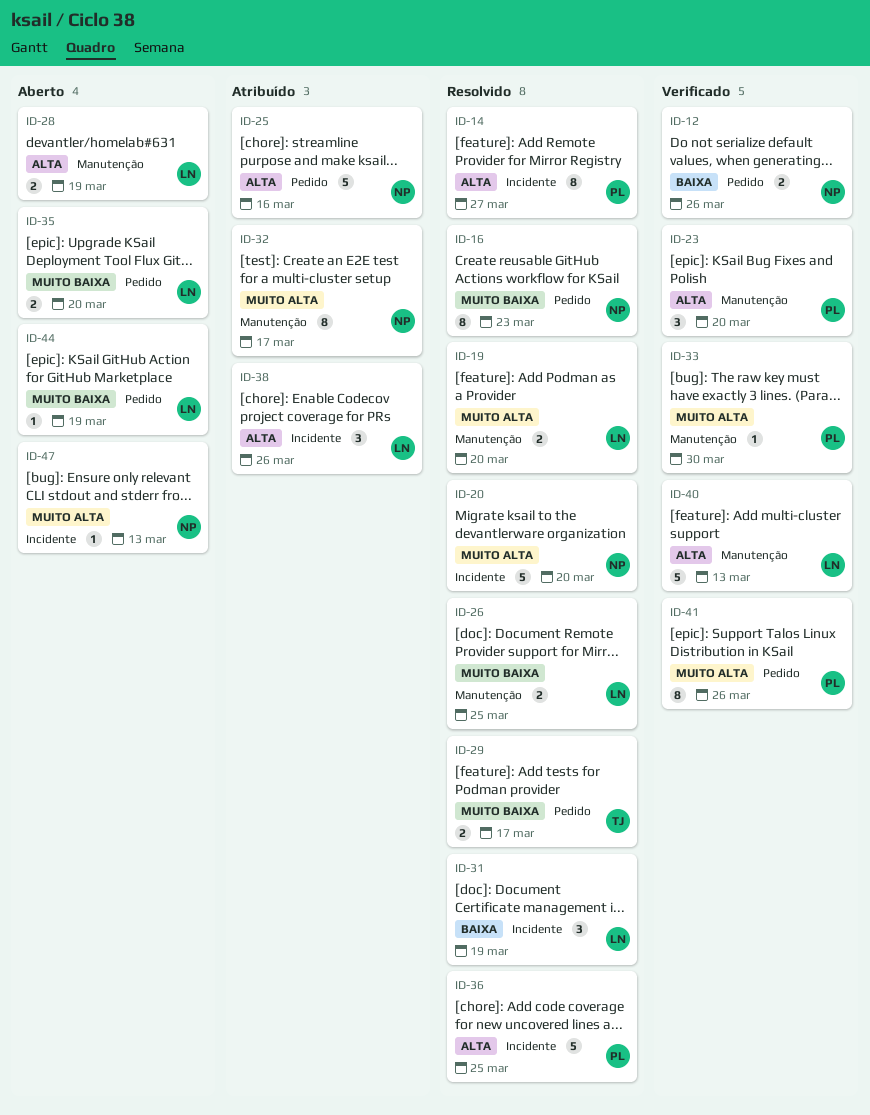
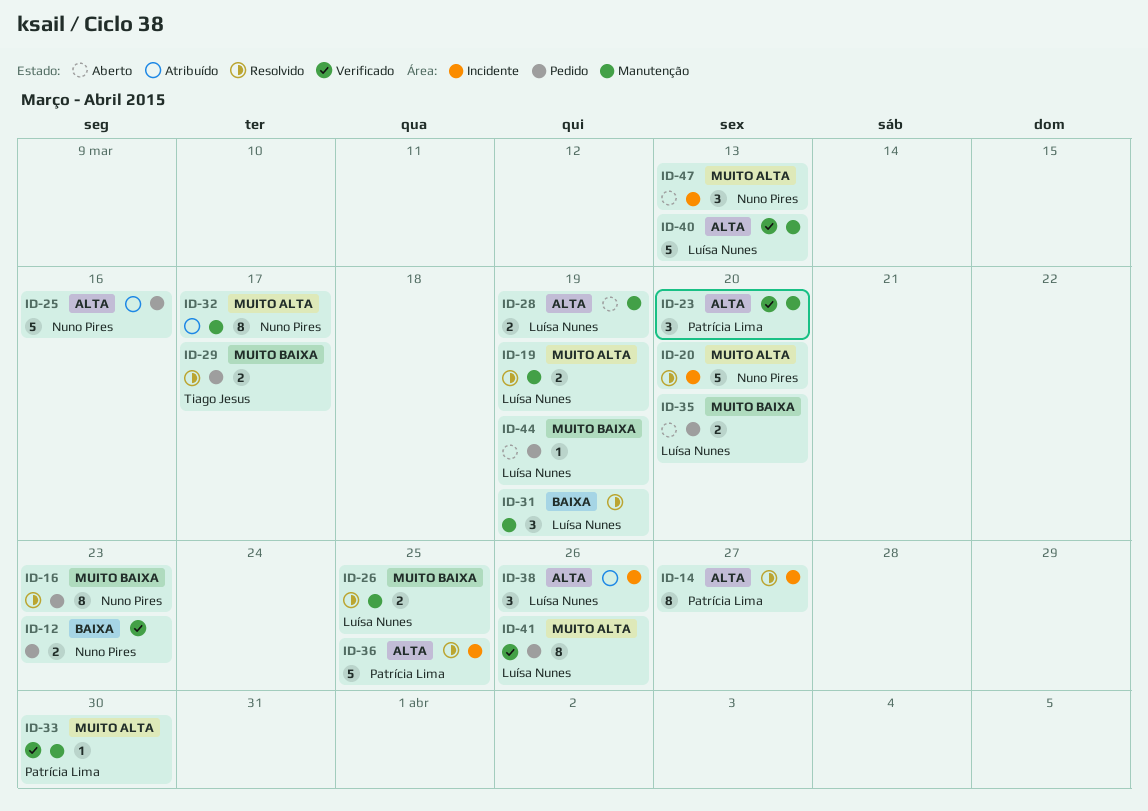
ID-12, due: Mar 26 -> Mar 23
ID-19, due: Mar 20 -> Mar 19
ID-31, label: Incidente -> Manutenção
ID-41, owner: Patrícia Lima -> Luísa Nunes
ID-47, estimate: 1 -> 3

